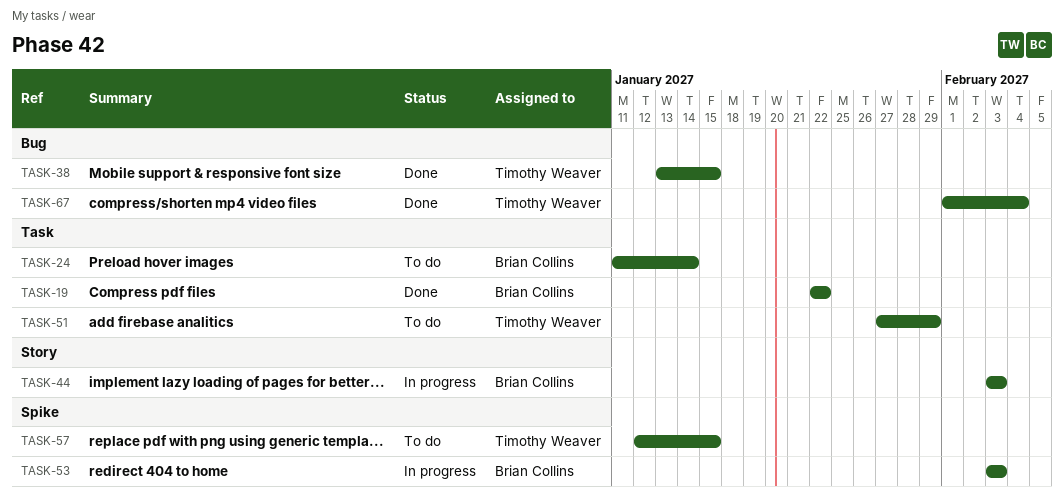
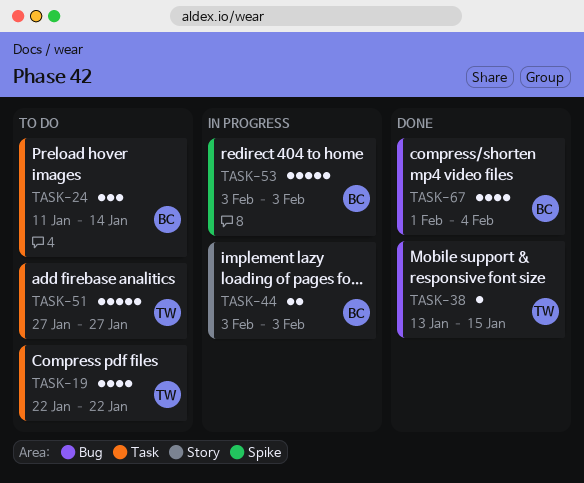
TASK-19, status: Done -> To do
TASK-19, owner: Brian Collins -> Timothy Weaver
TASK-51, due: Jan 29 -> Jan 27
TASK-57: present -> none
TASK-67, owner: Timothy Weaver -> Brian Collins

